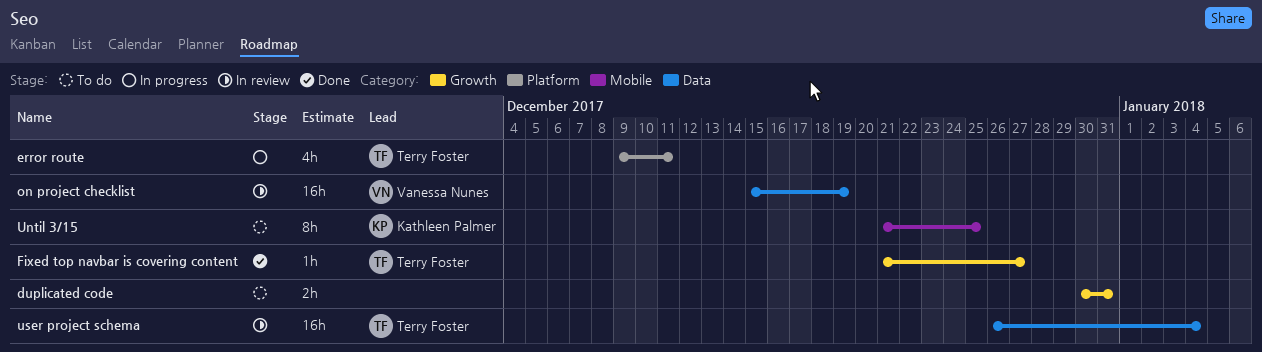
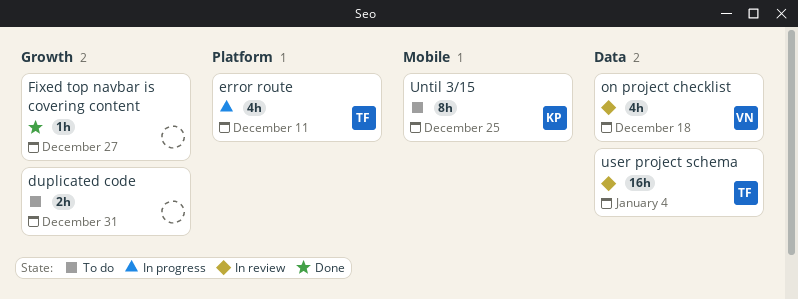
Fixed top navbar is covering content, owner: Terry Foster -> none
on project checklist, estimate: 16h -> 4h
on project checklist, due: Dec 19 -> Dec 18

